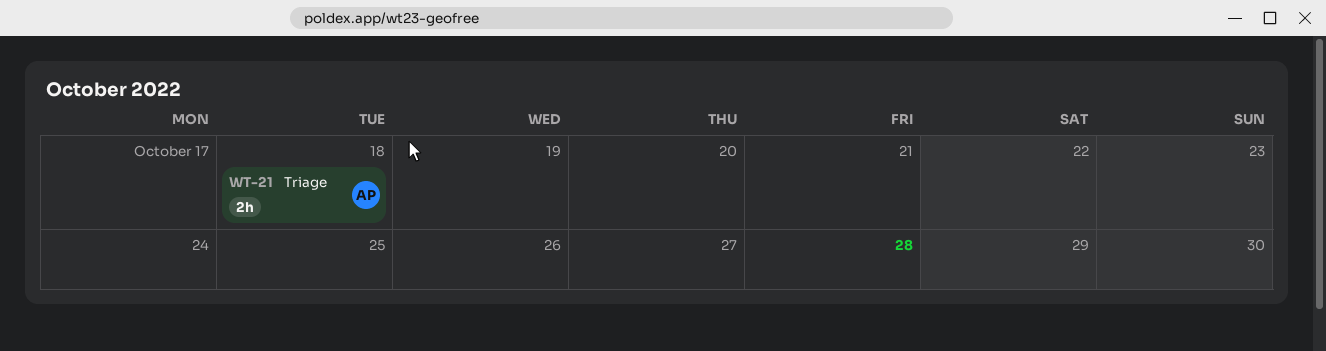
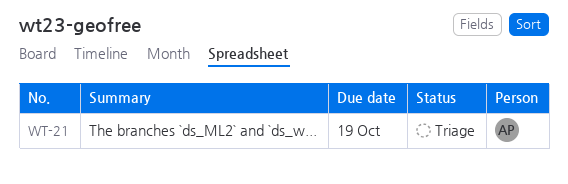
WT-21, due: Oct 18 -> Oct 19

